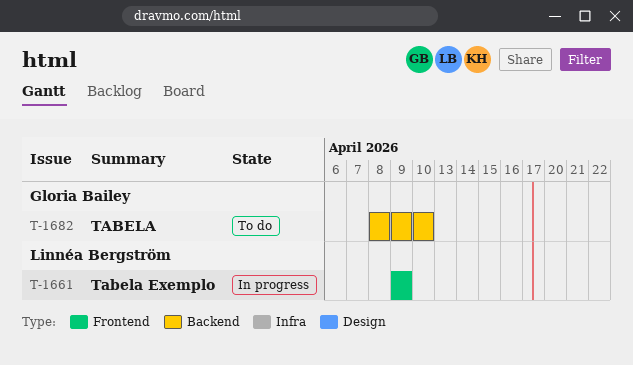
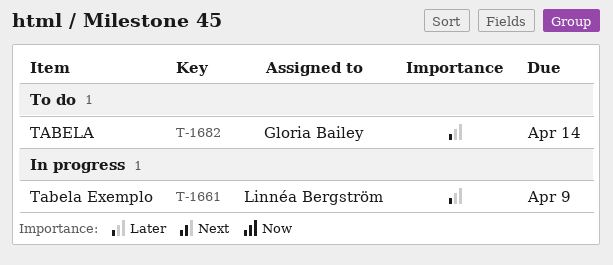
T-1682, due: Apr 10 -> Apr 14

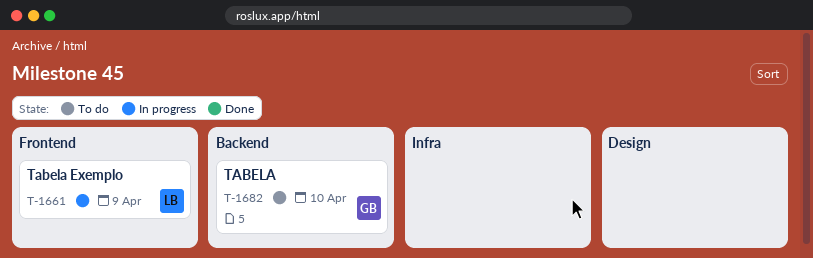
T-1682, due: Apr 14 -> Apr 10

